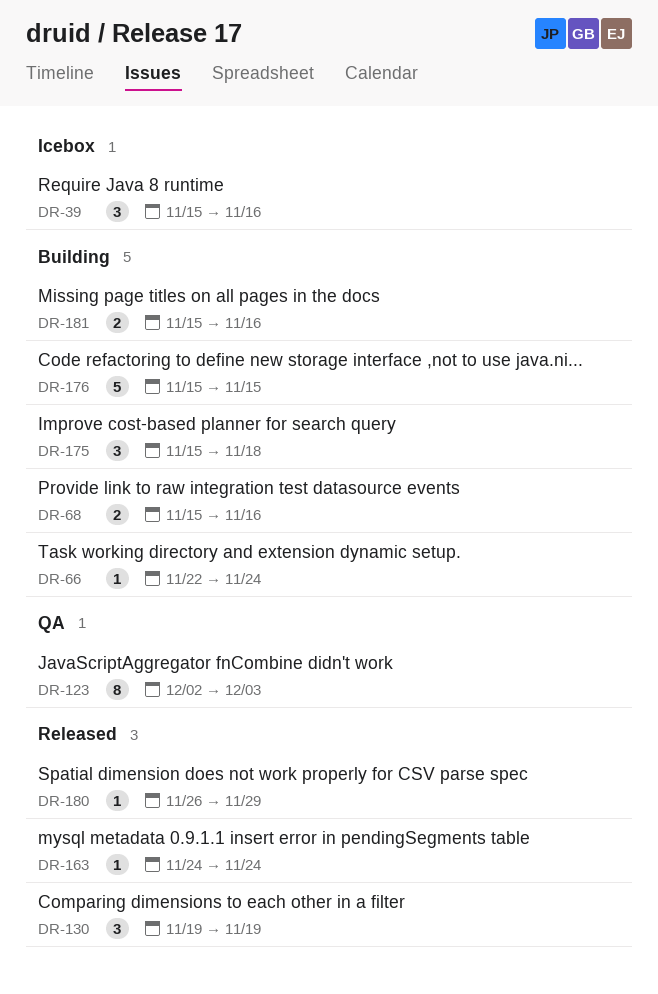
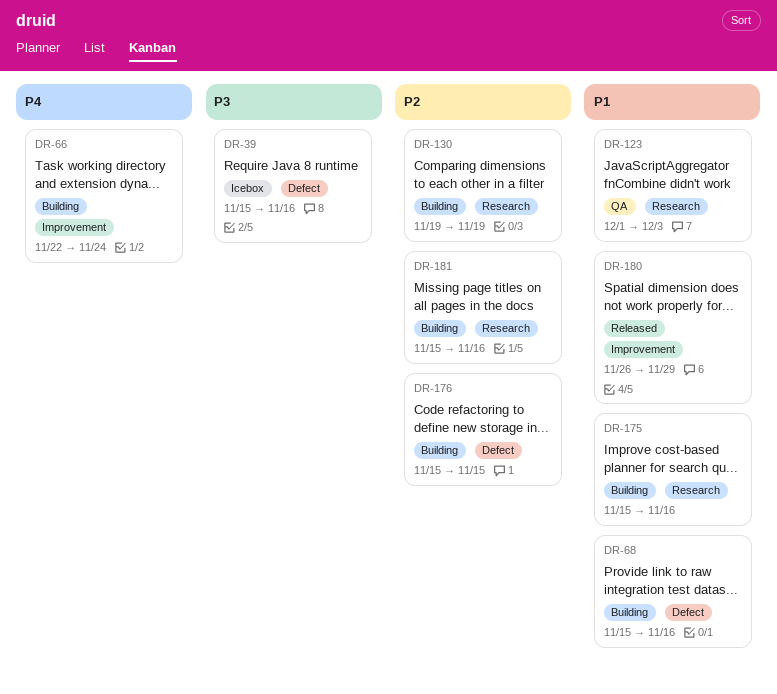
DR-123, start: Dec 2 -> Dec 1
DR-130, status: Released -> Building
DR-163: present -> none
DR-175, due: Nov 18 -> Nov 16

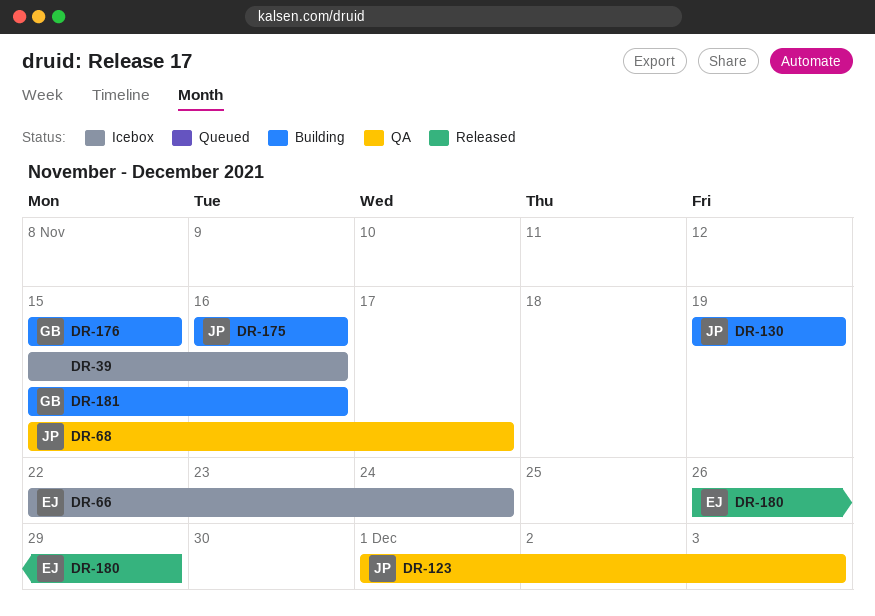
DR-66, status: Building -> Icebox
DR-68, status: Building -> QA
DR-68, due: Nov 16 -> Nov 17
DR-175, start: Nov 15 -> Nov 16

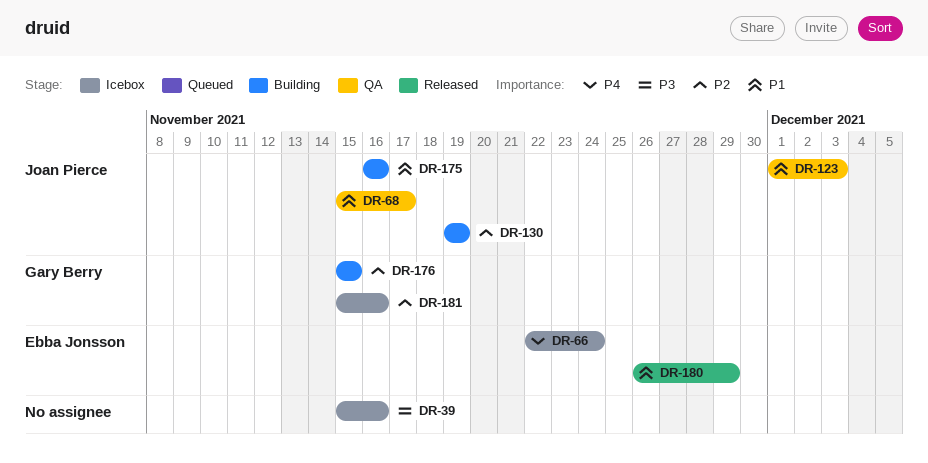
DR-181, status: Building -> Icebox

